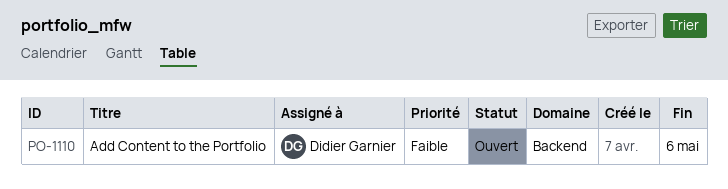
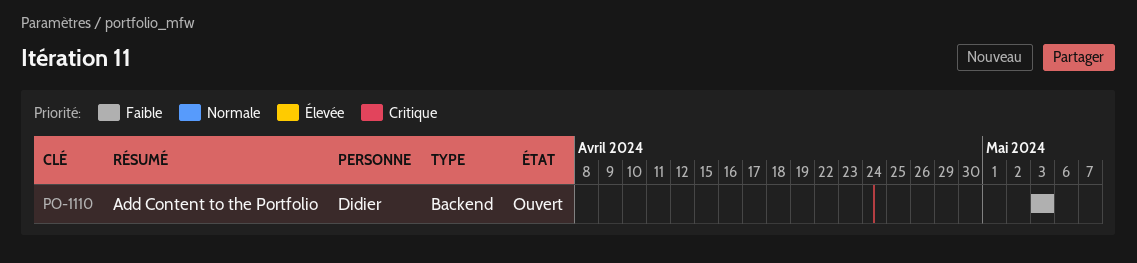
PO-1110, due: May 6 -> May 3

